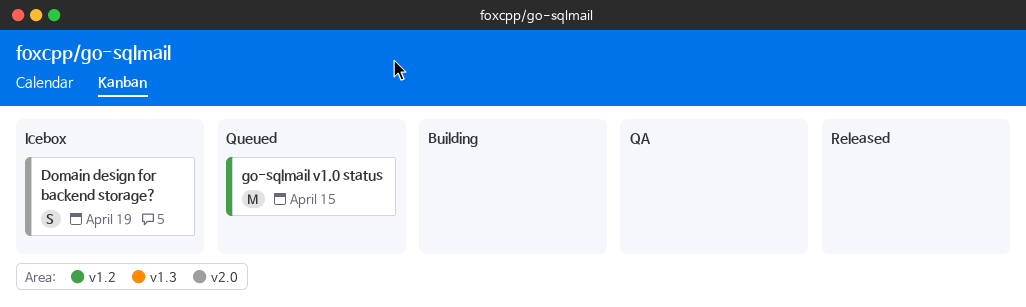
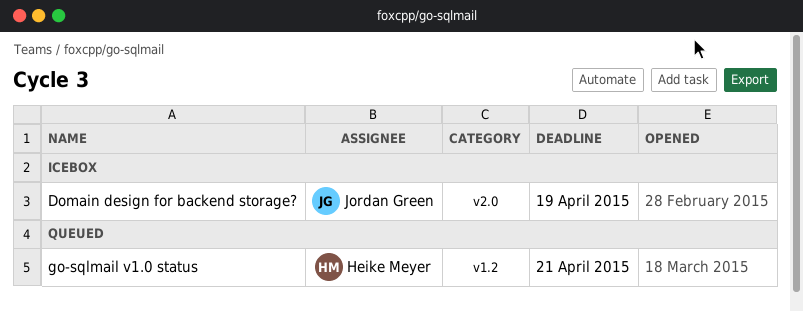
go-sqlmail v1.0 status, due: Apr 15 -> Apr 21

